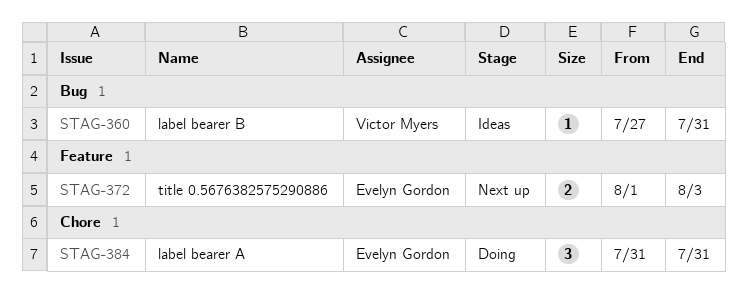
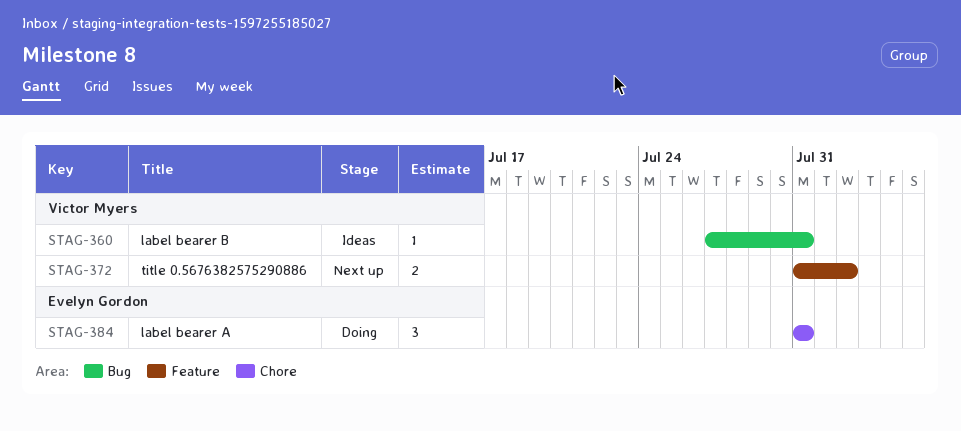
STAG-372, owner: Evelyn Gordon -> Victor Myers
STAG-372, start: Aug 1 -> Jul 31
STAG-372, due: Aug 3 -> Aug 2

